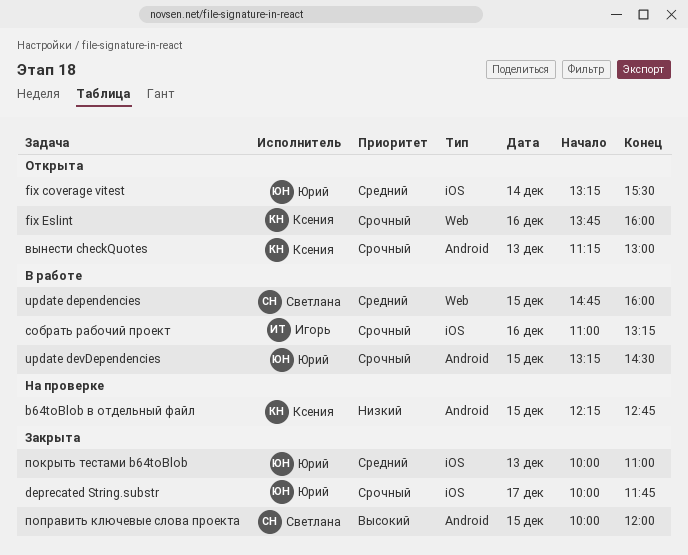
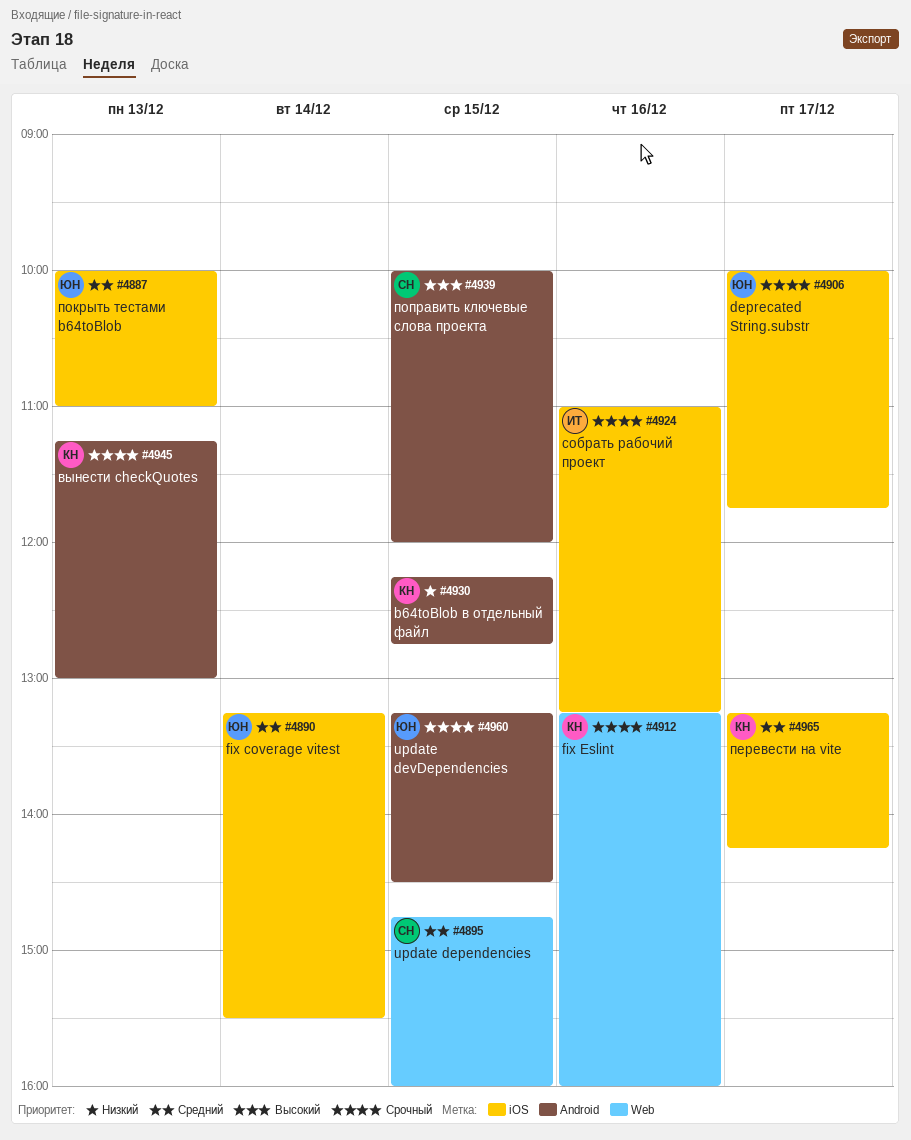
fix Eslint, begins: 13:45 -> 13:15
перевести на vite: none -> present

